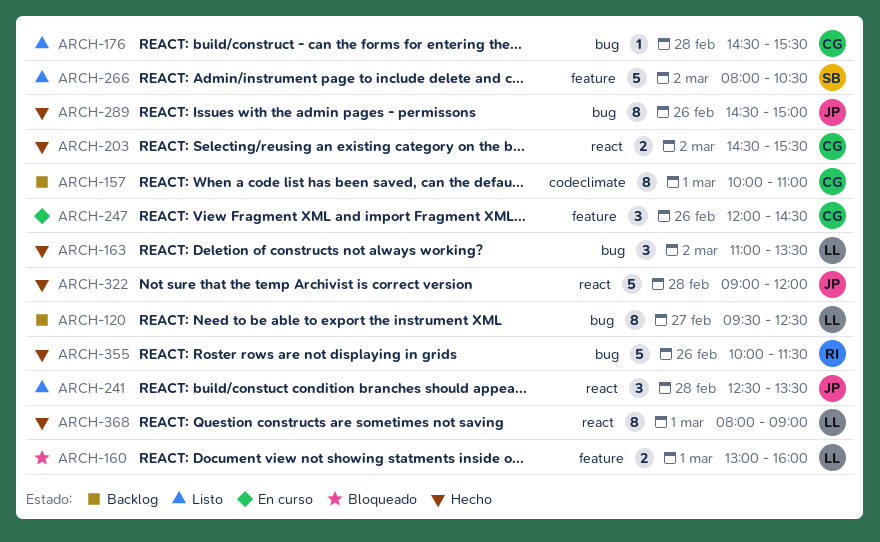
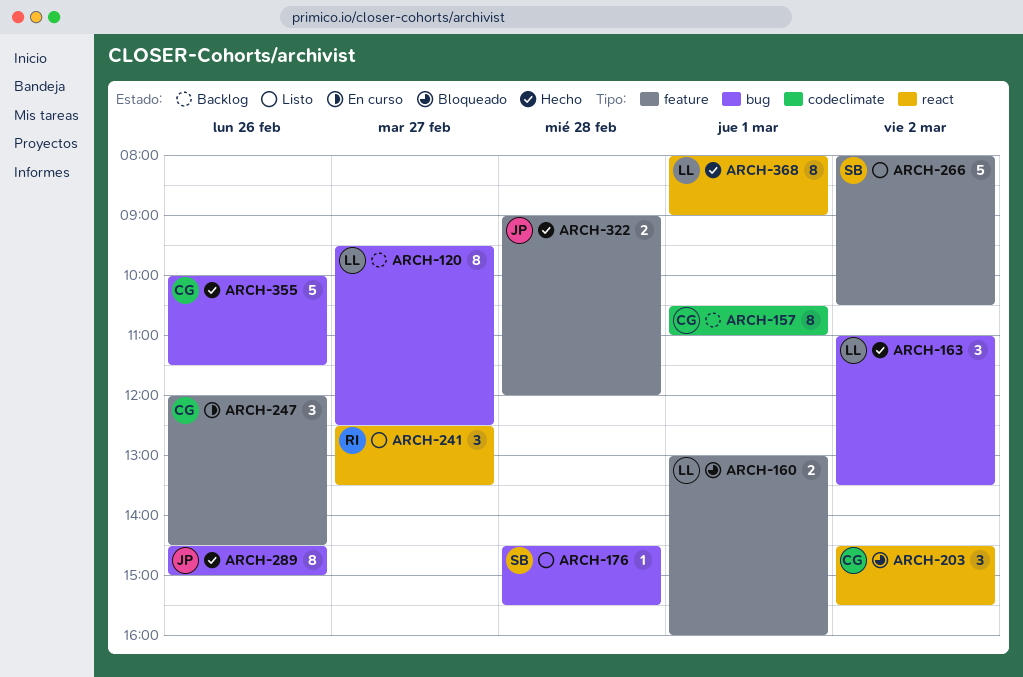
ARCH-157, begins: 10:00 -> 10:30
ARCH-176, owner: CG -> SB
ARCH-203, status: Hecho -> Bloqueado
ARCH-203, estimate: 2 -> 3
ARCH-241, owner: JP -> RI
ARCH-241, day: Feb 28 -> Feb 27
ARCH-322, label: react -> feature
ARCH-322, estimate: 5 -> 2
ARCH-355, owner: RI -> CG

